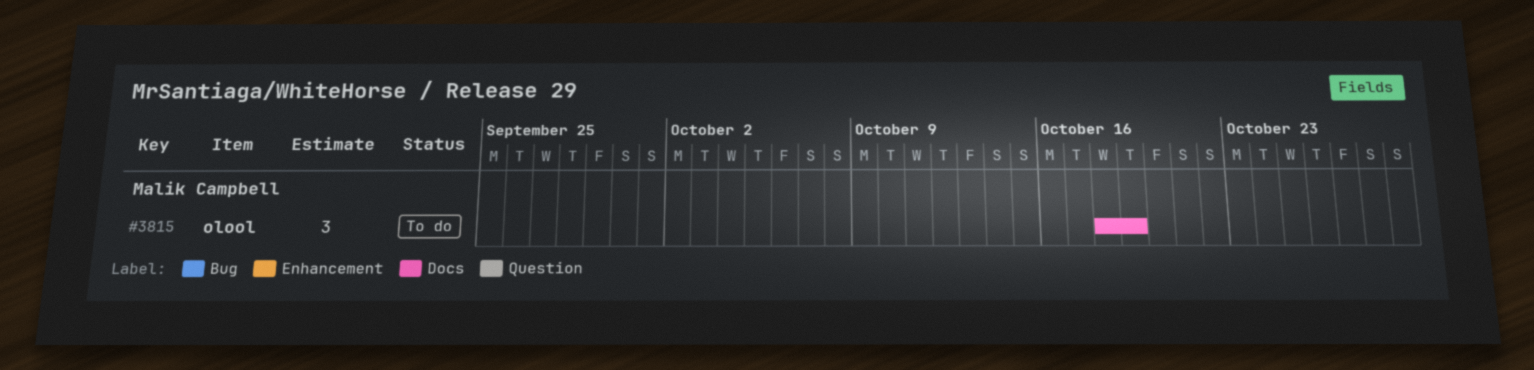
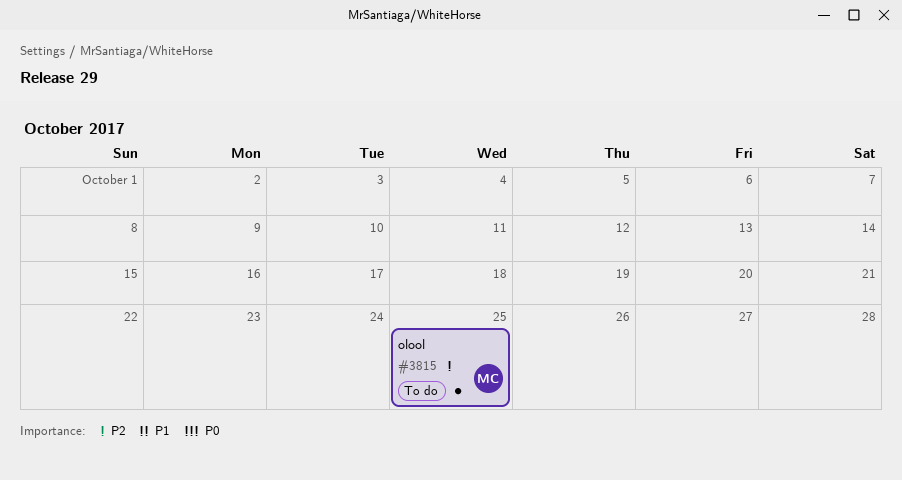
#3815, estimate: 3 -> 1
#3815, due: Oct 19 -> Oct 25

